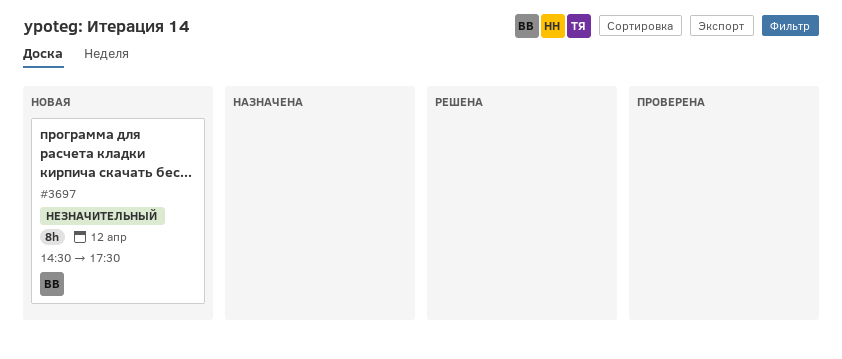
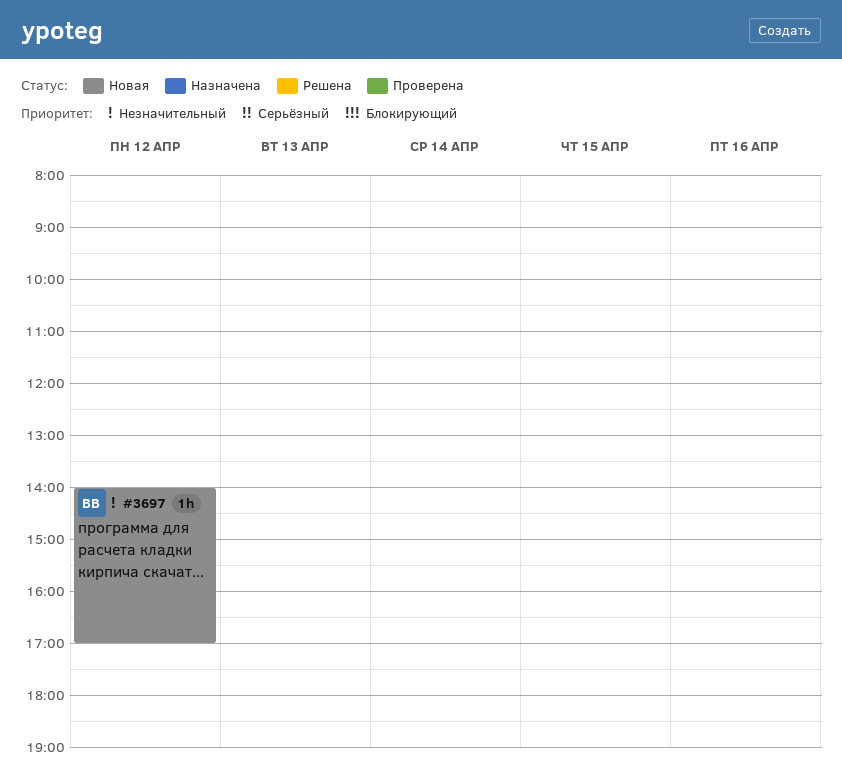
#3697, estimate: 8h -> 1h
#3697, begins: 14:30 -> 14:00
#3697, ends: 17:30 -> 17:00

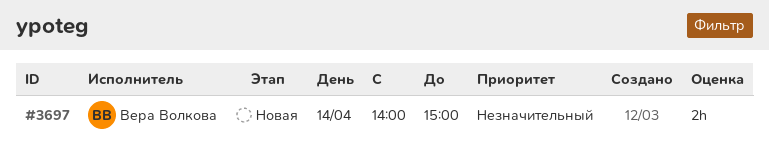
#3697, estimate: 1h -> 2h
#3697, day: Apr 12 -> Apr 14
#3697, ends: 17:00 -> 15:00

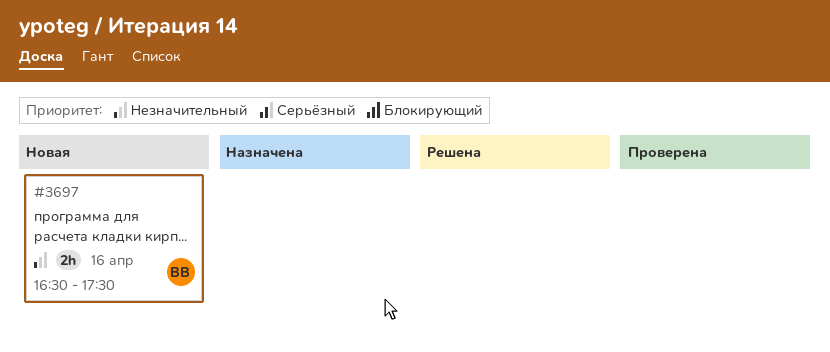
#3697, day: Apr 14 -> Apr 16
#3697, begins: 14:00 -> 16:30
#3697, ends: 15:00 -> 17:30

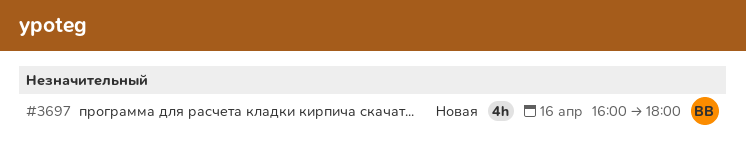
#3697, estimate: 2h -> 4h
#3697, begins: 16:30 -> 16:00
#3697, ends: 17:30 -> 18:00

